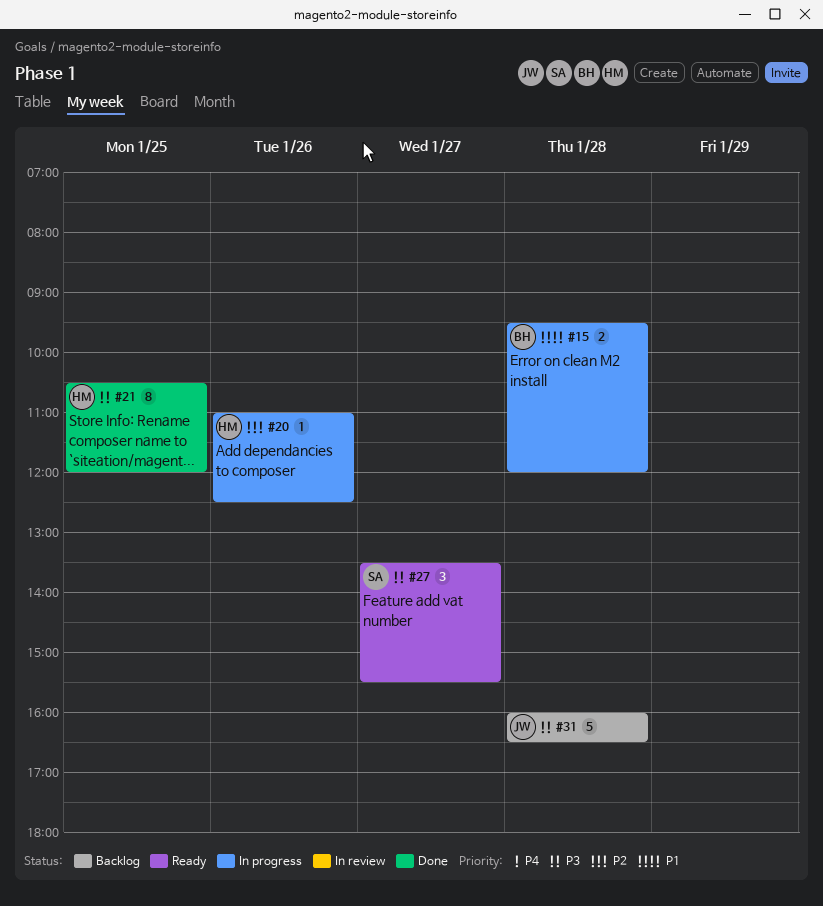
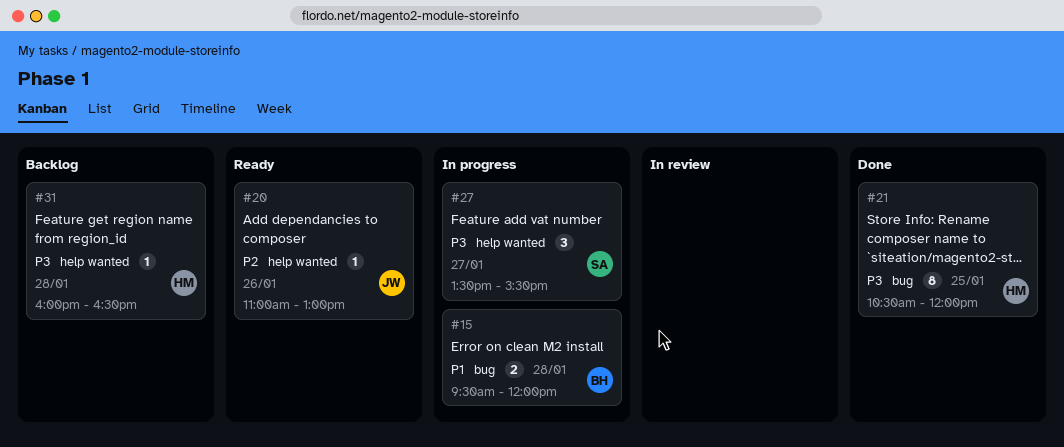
#20, status: In progress -> Ready
#20, owner: HM -> JW
#20, ends: 12:30 -> 13:00
#27, status: Ready -> In progress
#31, owner: JW -> HM
#31, estimate: 5 -> 1

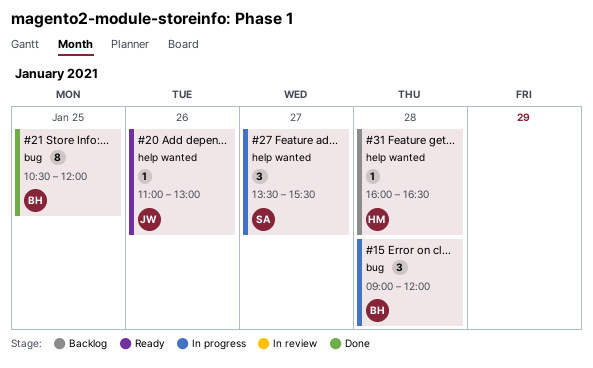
#15, estimate: 2 -> 3
#15, begins: 09:30 -> 09:00
#21, owner: HM -> BH

